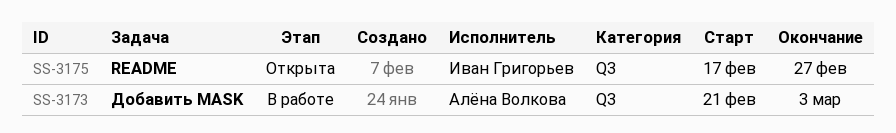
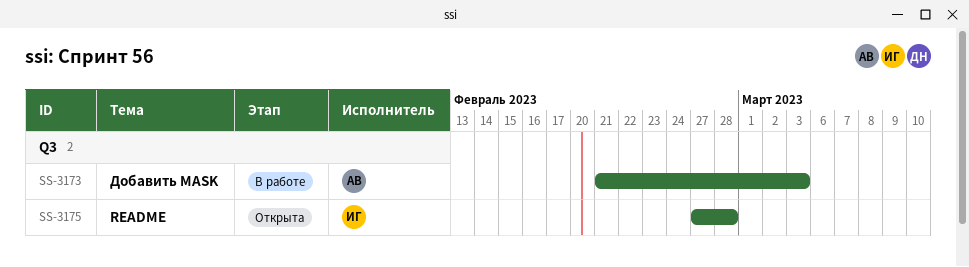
SS-3175, start: Feb 17 -> Feb 27
SS-3175, due: Feb 27 -> Feb 28

